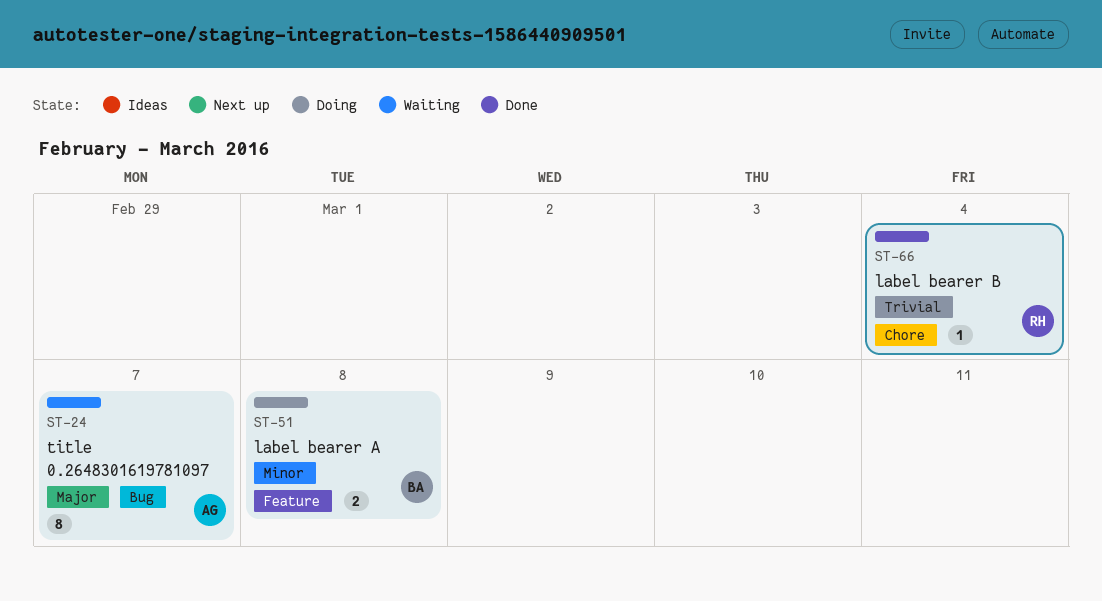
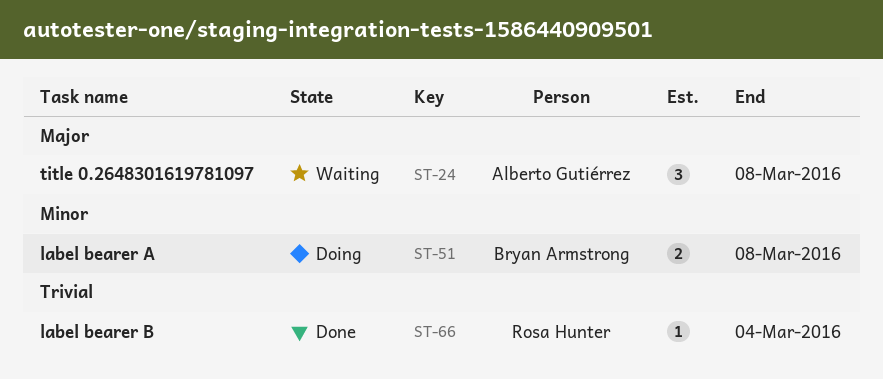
ST-24, estimate: 8 -> 3
ST-24, due: Mar 7 -> Mar 8

